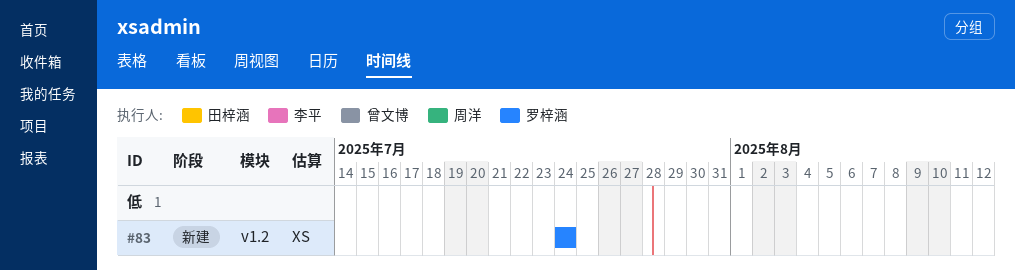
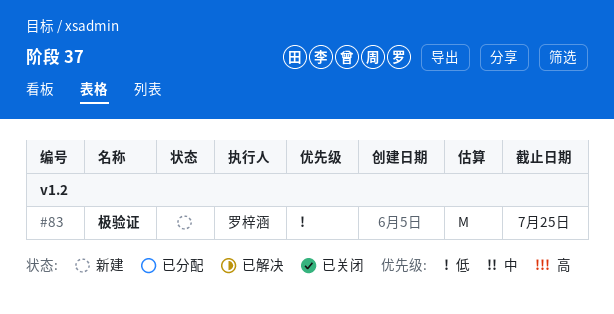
#83, estimate: XS -> M
#83, due: Jul 24 -> Jul 25

